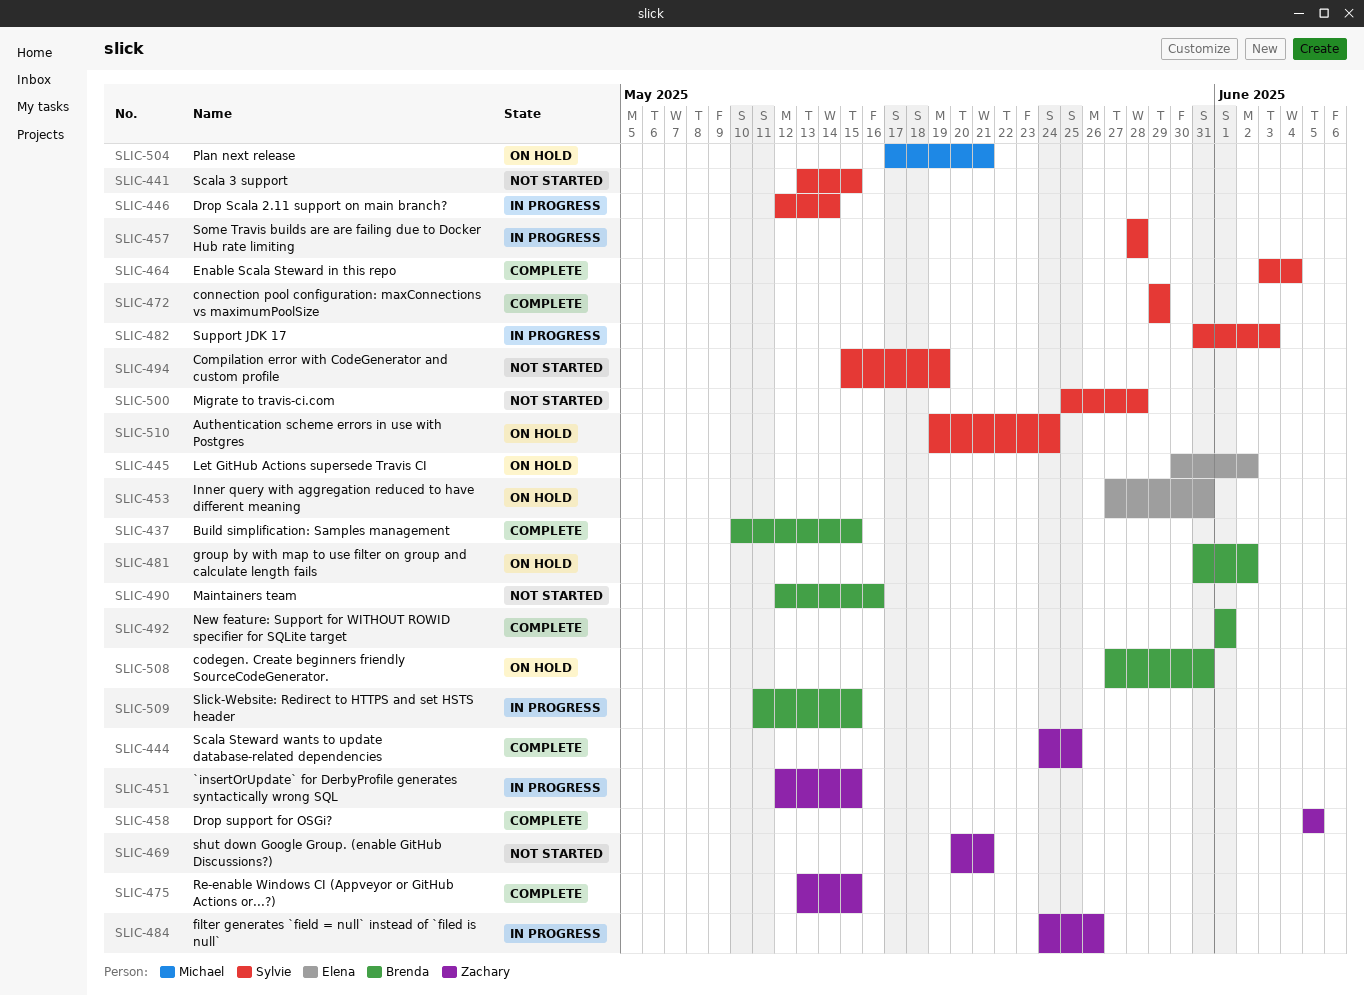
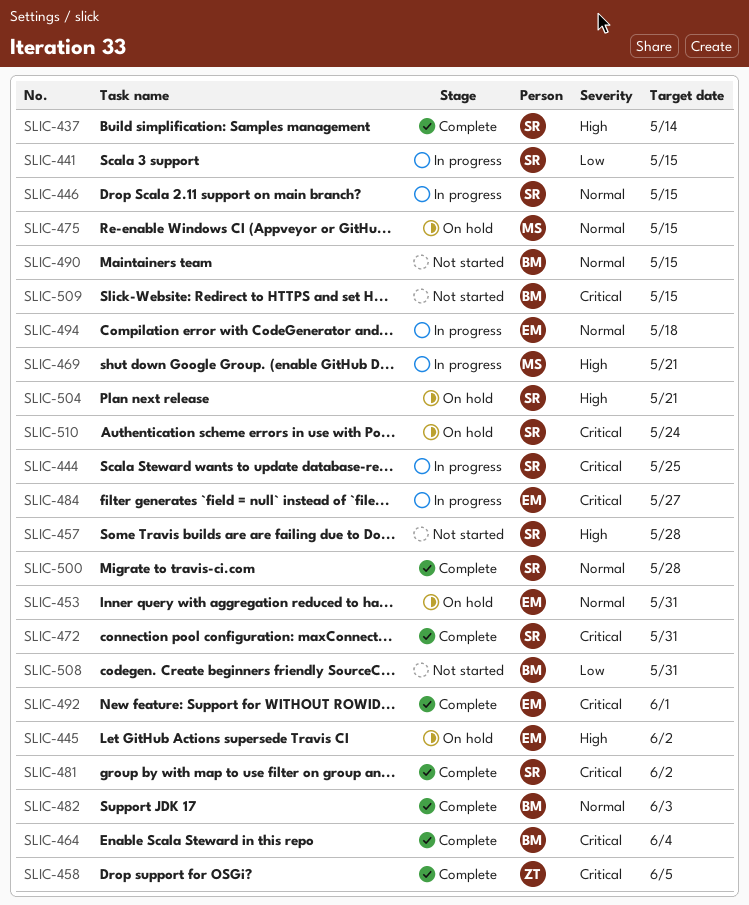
SLIC-437, owner: Brenda -> Sylvie
SLIC-437, due: May 15 -> May 14
SLIC-441, status: Not started -> In progress
SLIC-444, status: Complete -> In progress
SLIC-444, owner: Zachary -> Sylvie
SLIC-446, due: May 14 -> May 15
SLIC-451: present -> none
SLIC-457, status: In progress -> Not started
SLIC-464, owner: Sylvie -> Brenda
SLIC-469, status: Not started -> In progress
SLIC-469, owner: Zachary -> Michael
SLIC-472, due: May 29 -> May 31
SLIC-475, status: Complete -> On hold
SLIC-475, owner: Zachary -> Michael
SLIC-481, status: On hold -> Complete
SLIC-481, owner: Brenda -> Sylvie
SLIC-482, status: In progress -> Complete
SLIC-482, owner: Sylvie -> Brenda
SLIC-484, owner: Zachary -> Elena
SLIC-484, due: May 26 -> May 27
SLIC-490, due: May 16 -> May 15
SLIC-492, owner: Brenda -> Elena
SLIC-494, status: Not started -> In progress
SLIC-494, owner: Sylvie -> Elena
SLIC-494, due: May 19 -> May 18
SLIC-500, status: Not started -> Complete
SLIC-504, owner: Michael -> Sylvie
SLIC-508, status: On hold -> Not started
SLIC-509, status: In progress -> Not started

